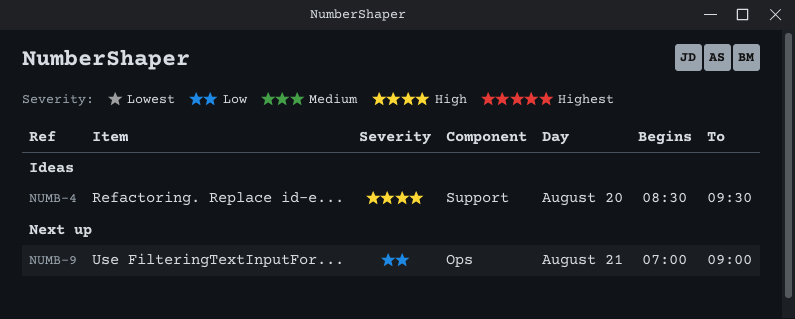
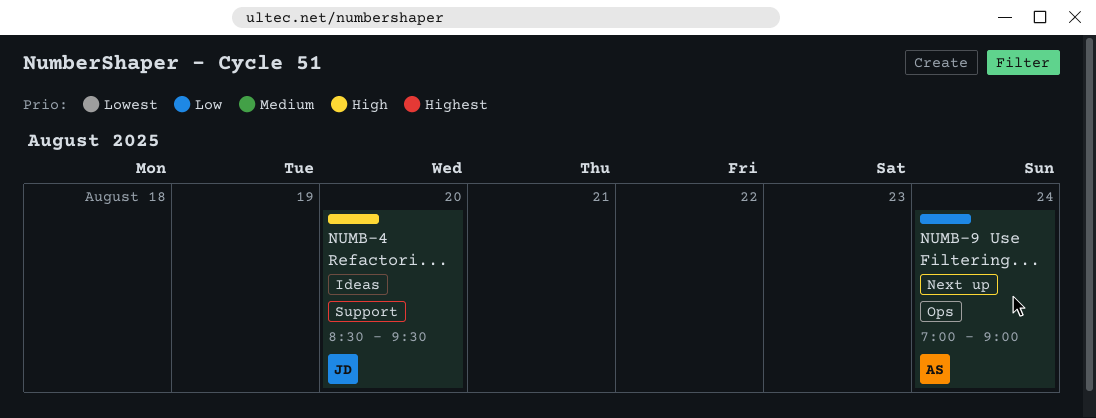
NUMB-9, day: Aug 21 -> Aug 24

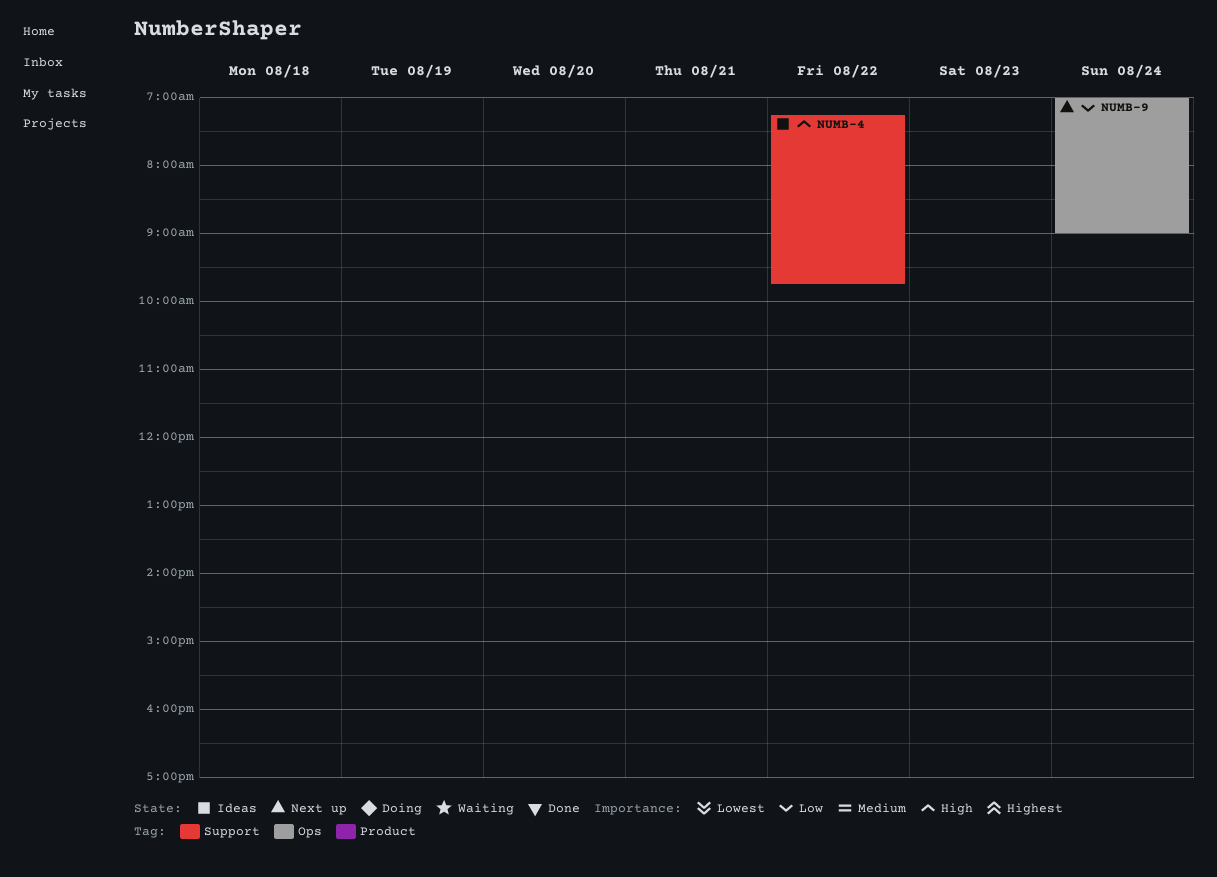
NUMB-4, day: Aug 20 -> Aug 22
NUMB-4, begins: 08:30 -> 07:15
NUMB-4, ends: 09:30 -> 09:45

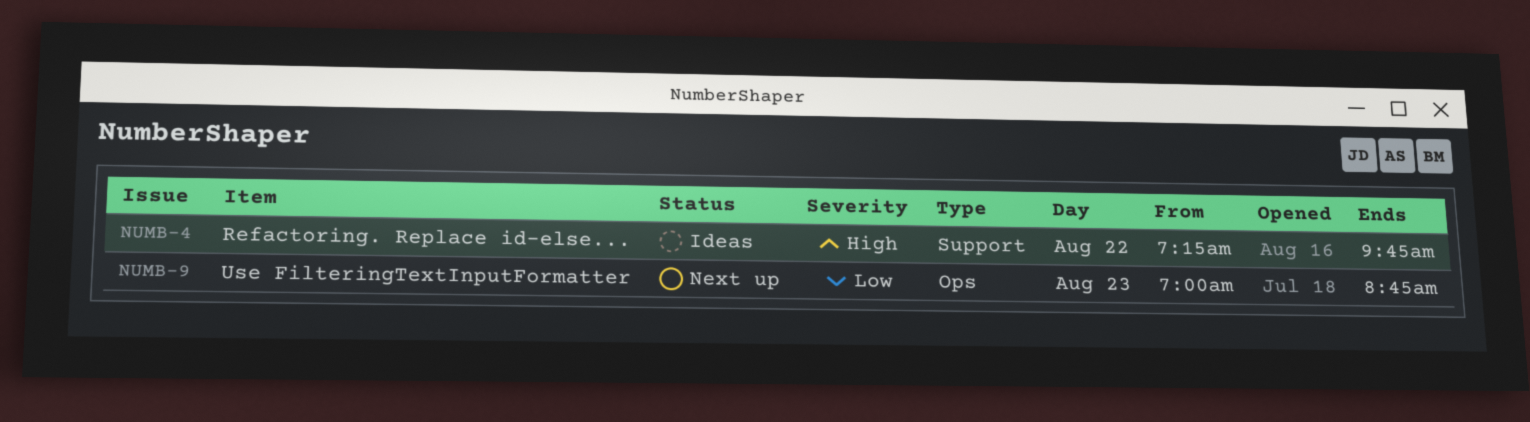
NUMB-9, day: Aug 24 -> Aug 23
NUMB-9, ends: 09:00 -> 08:45

